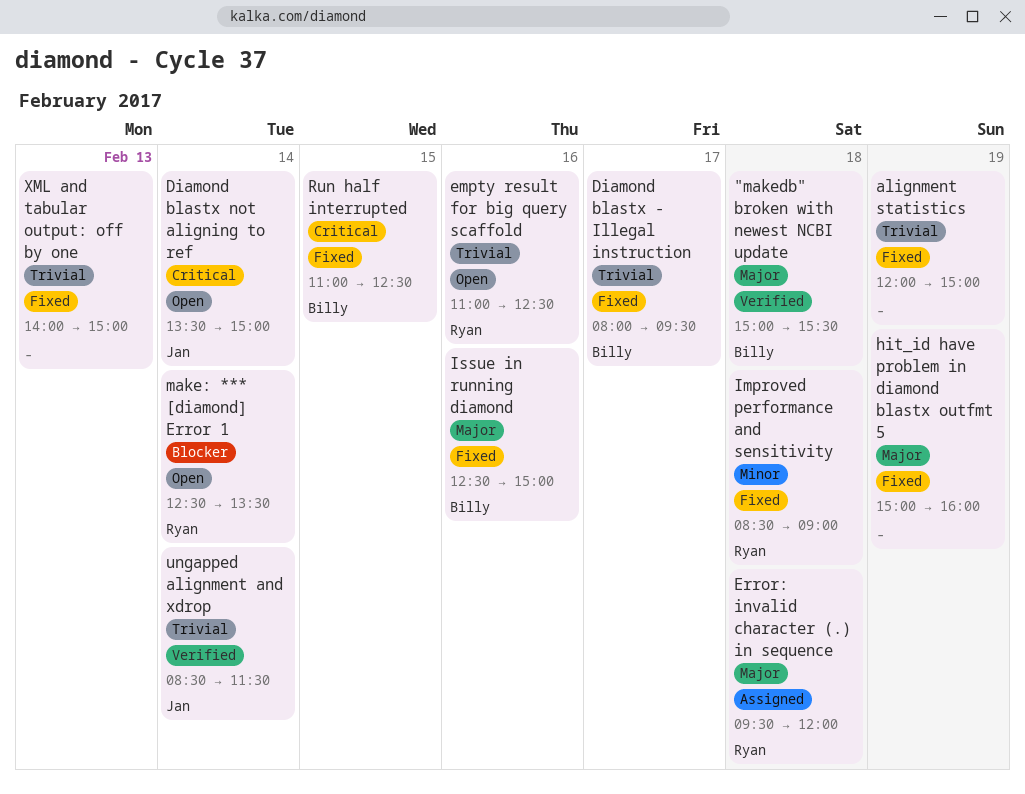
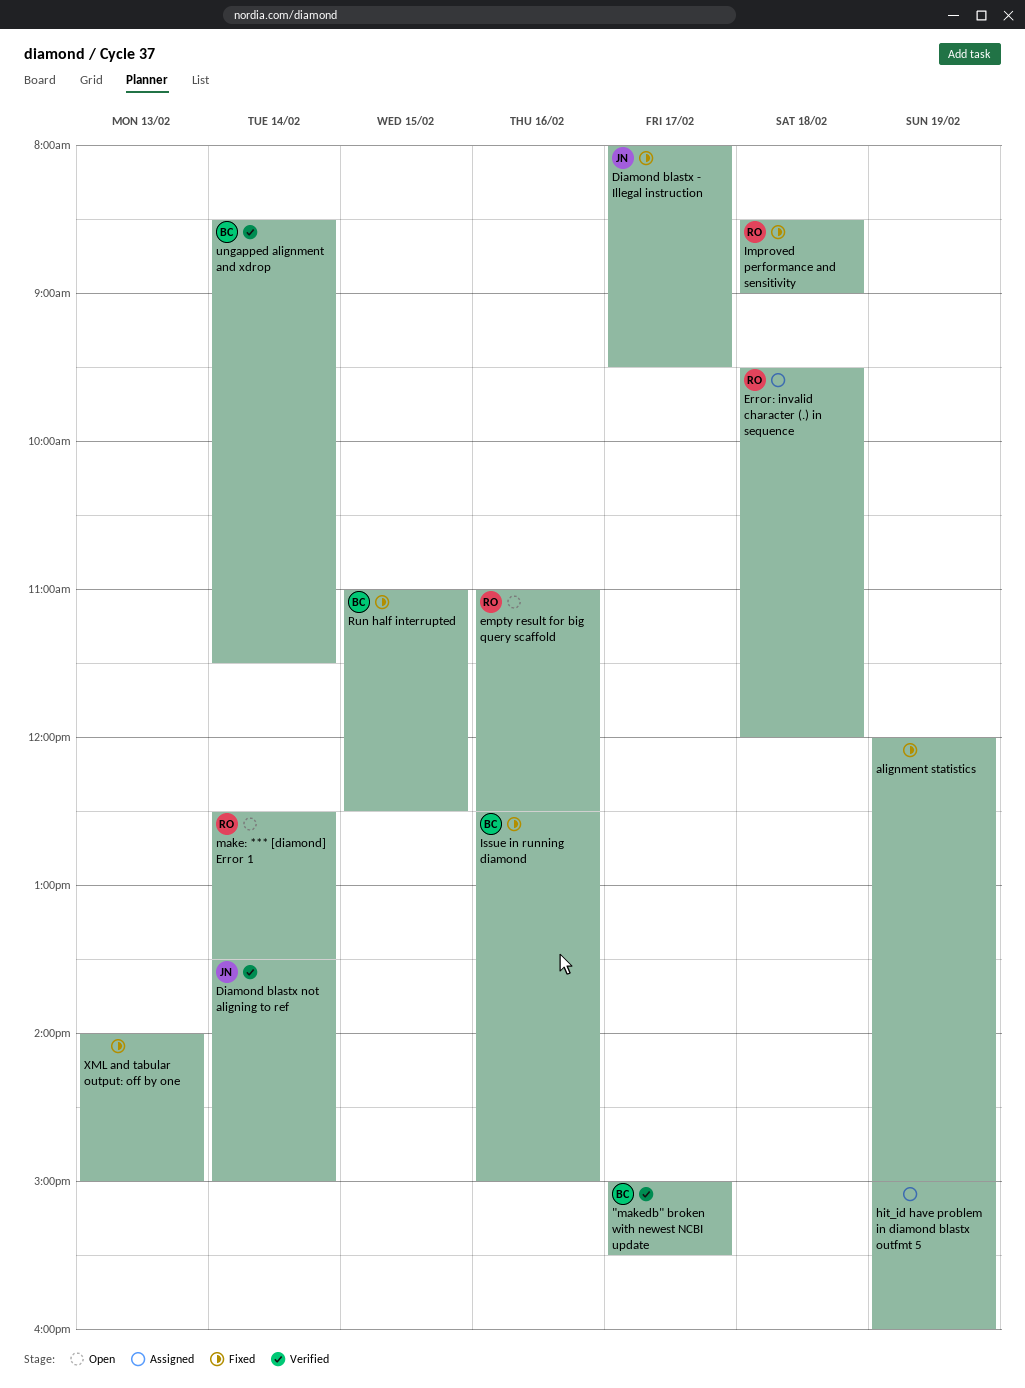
"makedb" broken with newest NCBI update, day: Feb 18 -> Feb 17
Diamond blastx - Illegal instruction, owner: Billy -> Jan
Diamond blastx not aligning to ref, status: Open -> Verified
hit_id have problem in diamond blastx outfmt 5, status: Fixed -> Assigned
ungapped alignment and xdrop, owner: Jan -> Billy

